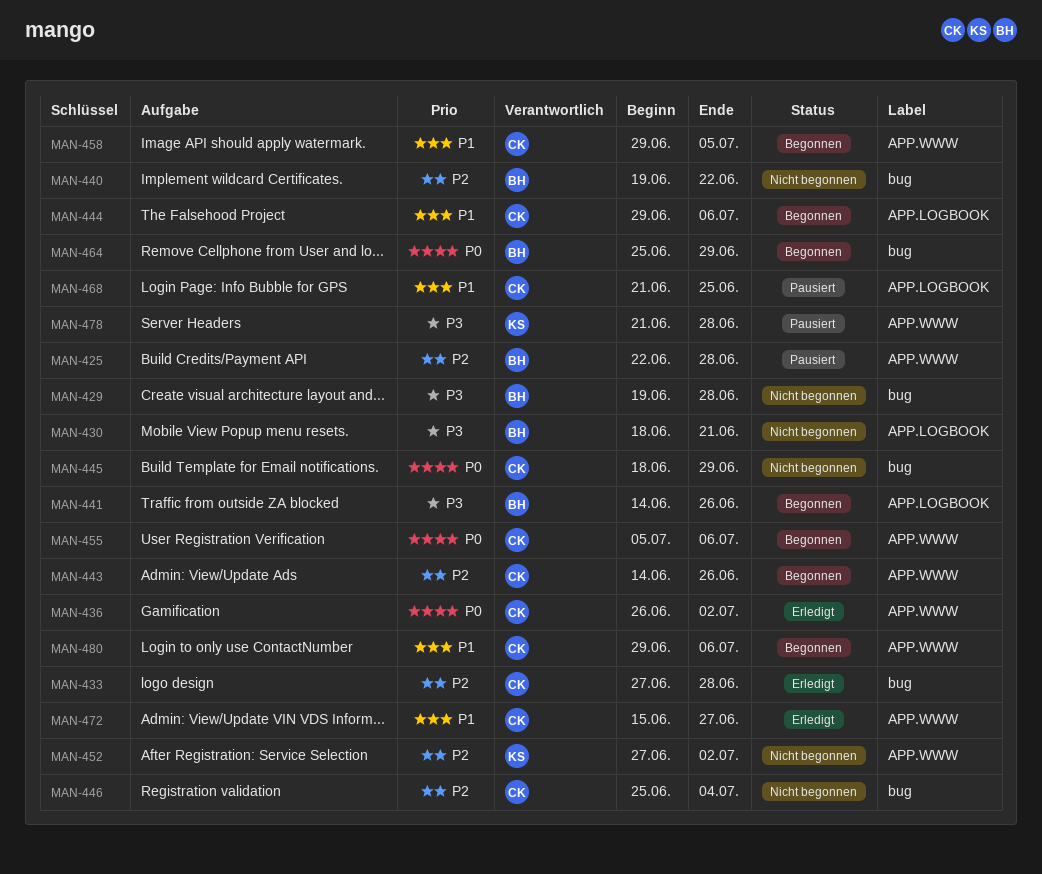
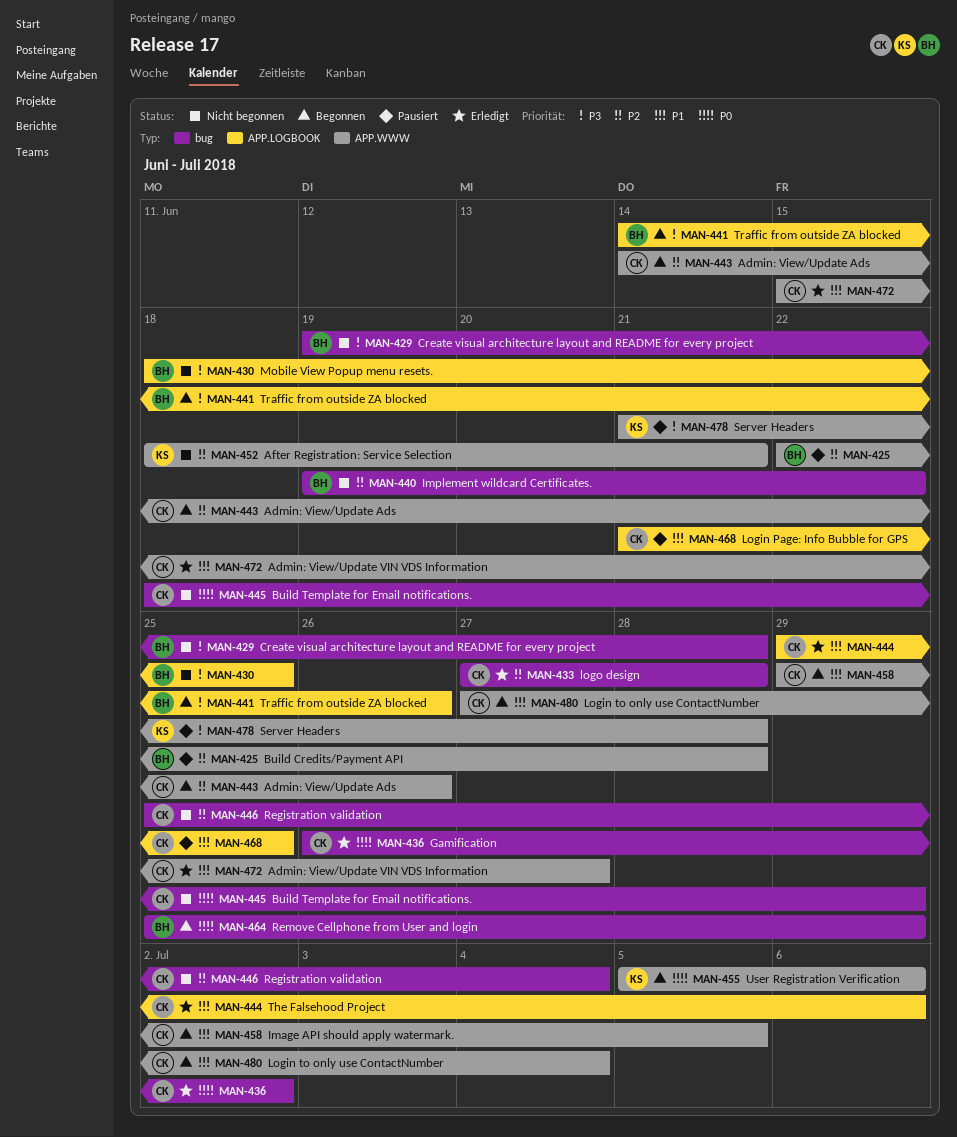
MAN-430, due: Jun 21 -> Jun 25
MAN-436, label: APP.WWW -> bug
MAN-444, status: Begonnen -> Erledigt
MAN-452, start: Jun 27 -> Jun 18
MAN-452, due: Jul 2 -> Jun 21
MAN-455, owner: CK -> KS
MAN-480, start: Jun 29 -> Jun 27
MAN-480, due: Jul 6 -> Jul 4

